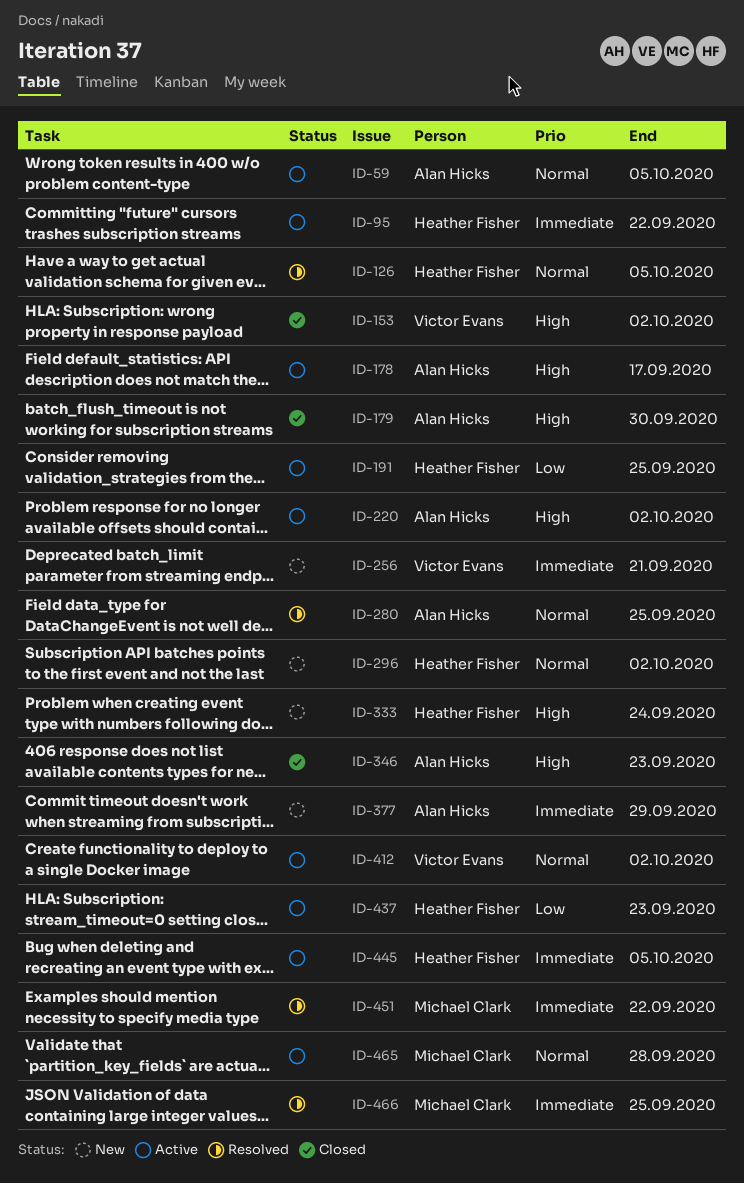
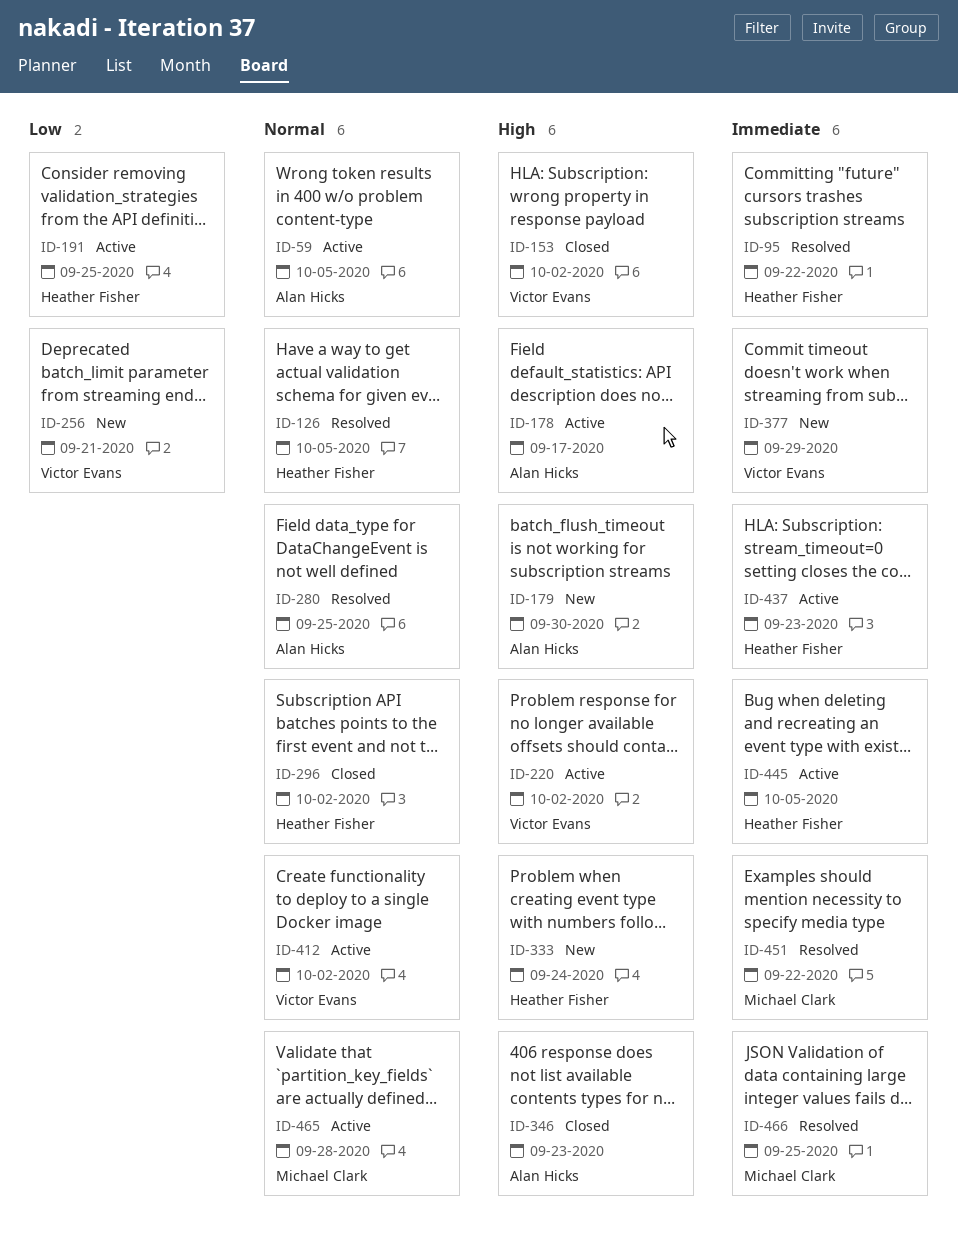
ID-95, status: Active -> Resolved
ID-179, status: Closed -> New
ID-220, owner: Alan Hicks -> Victor Evans
ID-256, priority: Immediate -> Low
ID-296, status: New -> Closed
ID-377, owner: Alan Hicks -> Victor Evans
ID-437, priority: Low -> Immediate

